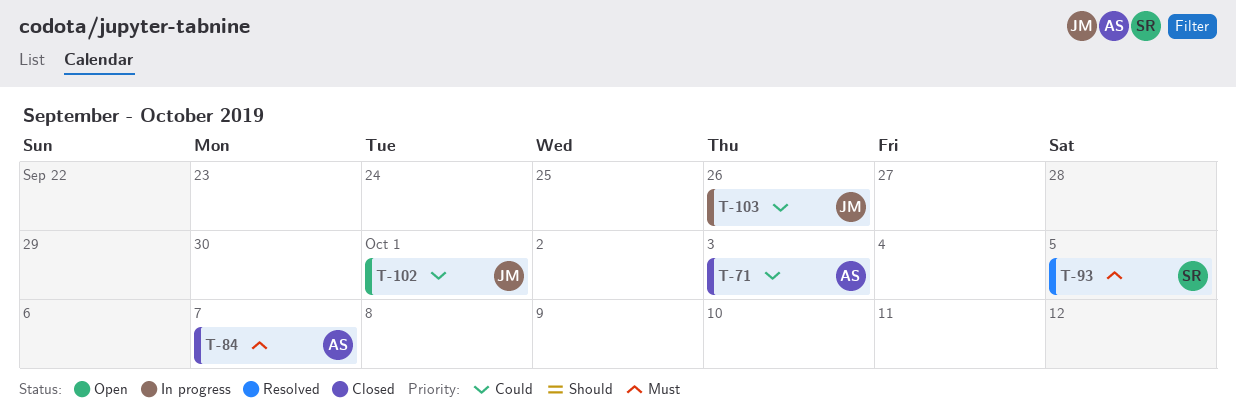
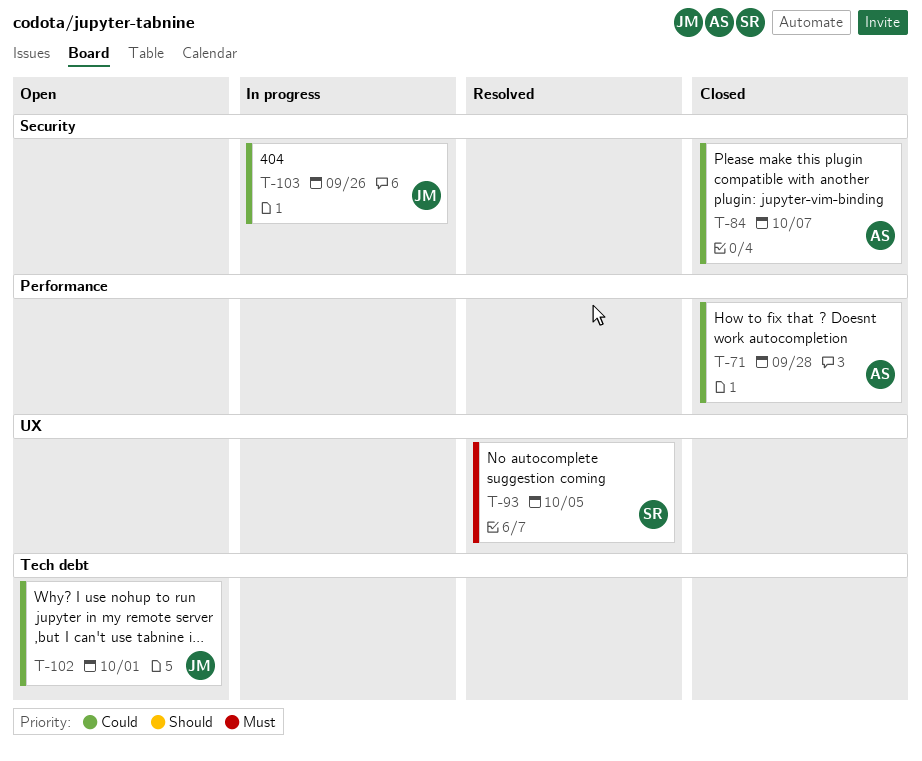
T-71, due: Oct 3 -> Sep 28
T-84, priority: Must -> Could

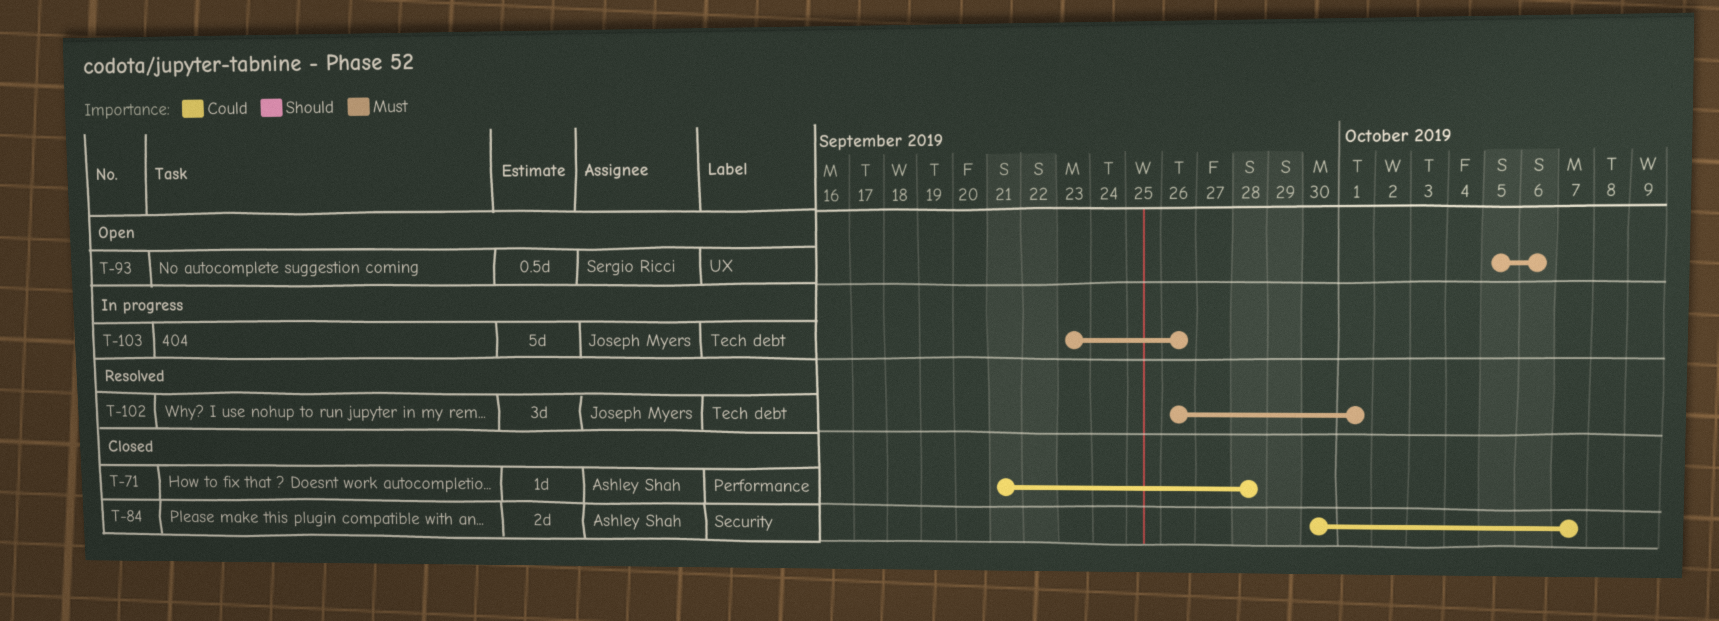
T-93, status: Resolved -> Open
T-93, due: Oct 5 -> Oct 6
T-102, status: Open -> Resolved
T-102, priority: Could -> Must
T-103, priority: Could -> Must
T-103, label: Security -> Tech debt

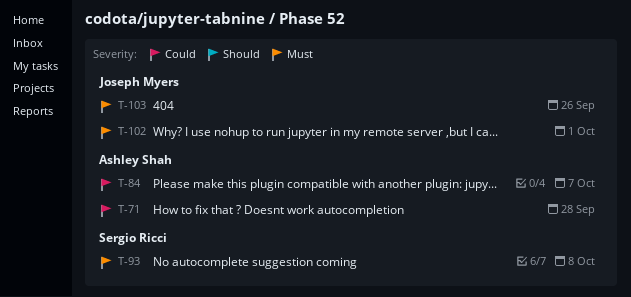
T-93, due: Oct 6 -> Oct 8

